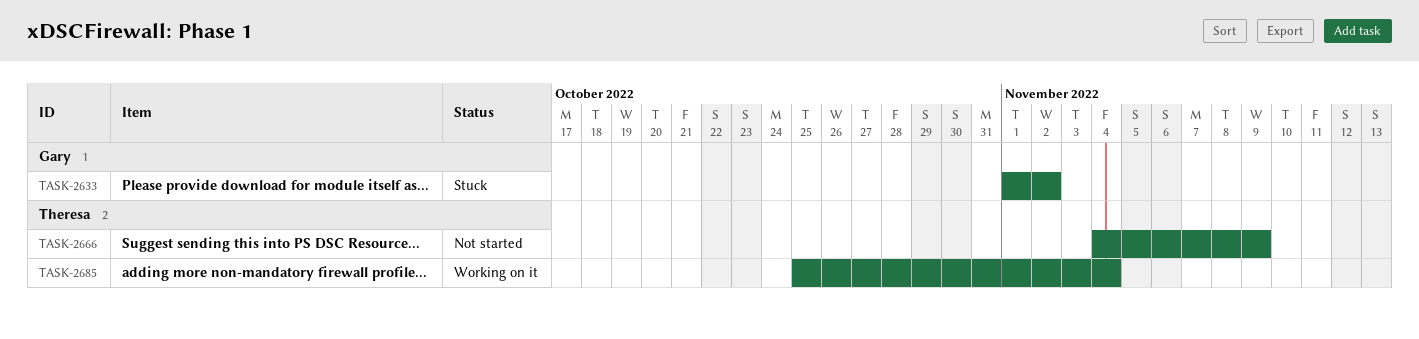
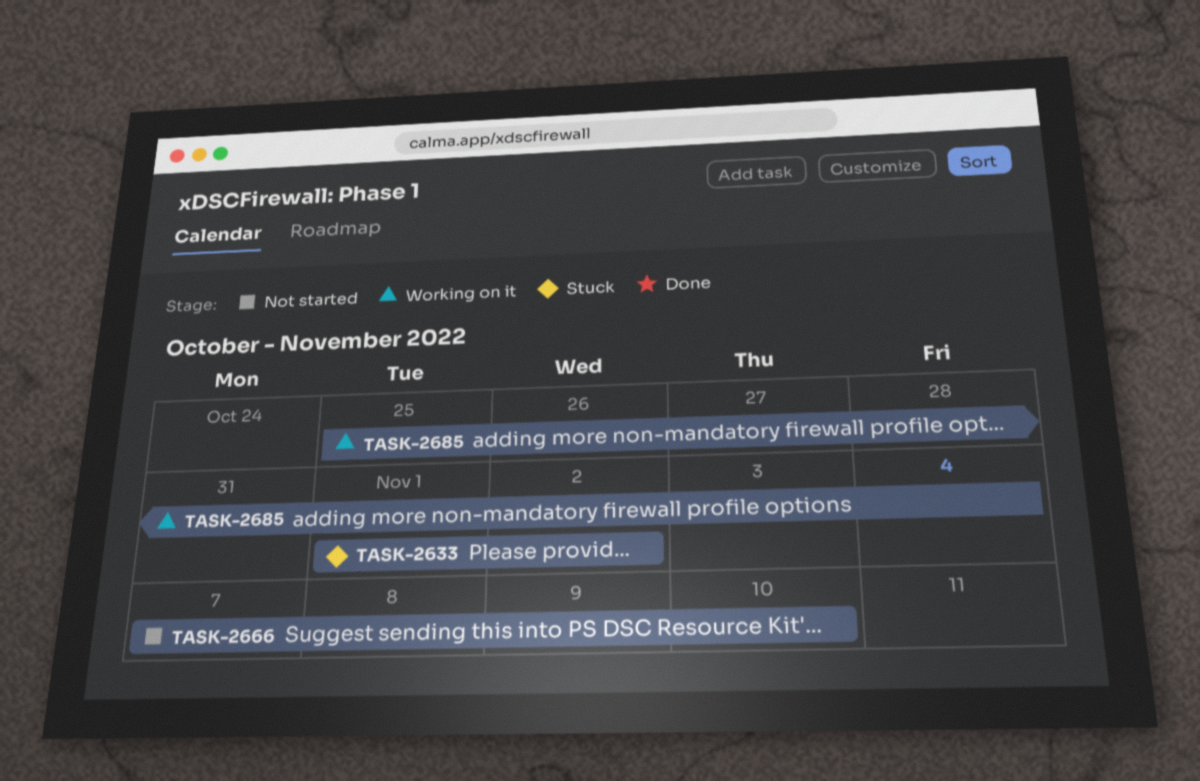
TASK-2666, start: Nov 4 -> Nov 7
TASK-2666, due: Nov 9 -> Nov 10

